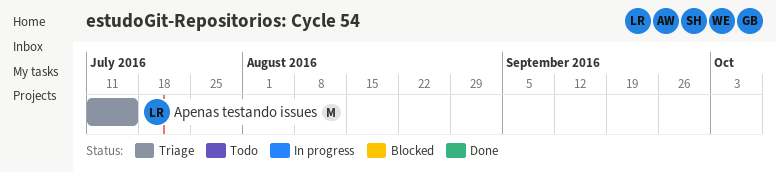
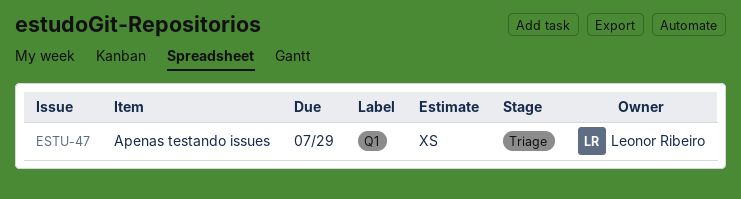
Apenas testando issues, estimate: M -> XS
Apenas testando issues, due: Jul 15 -> Jul 29

